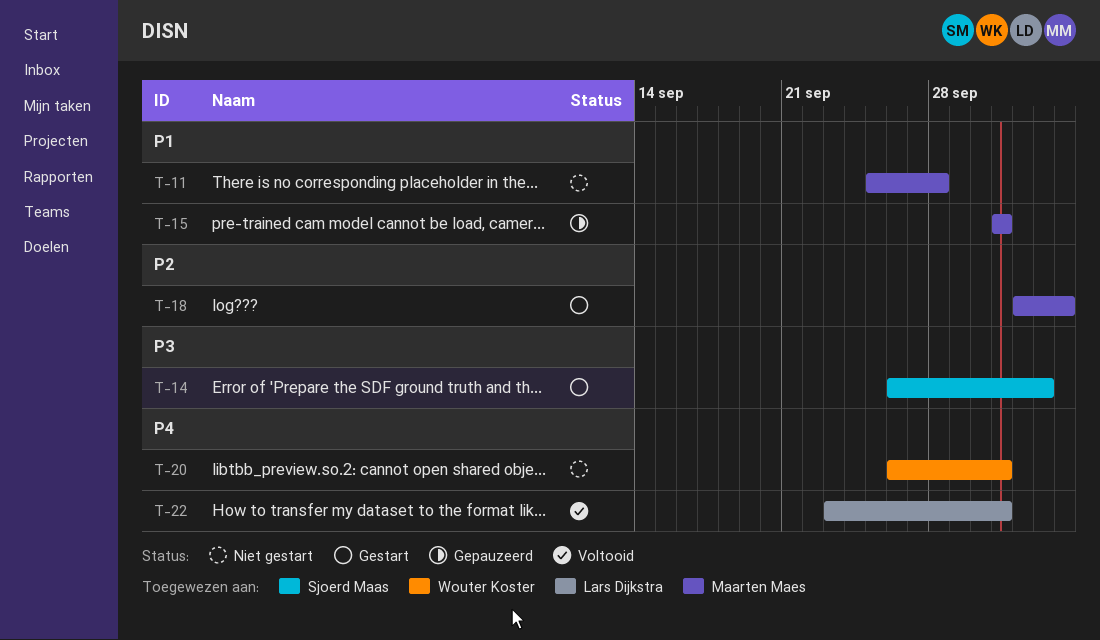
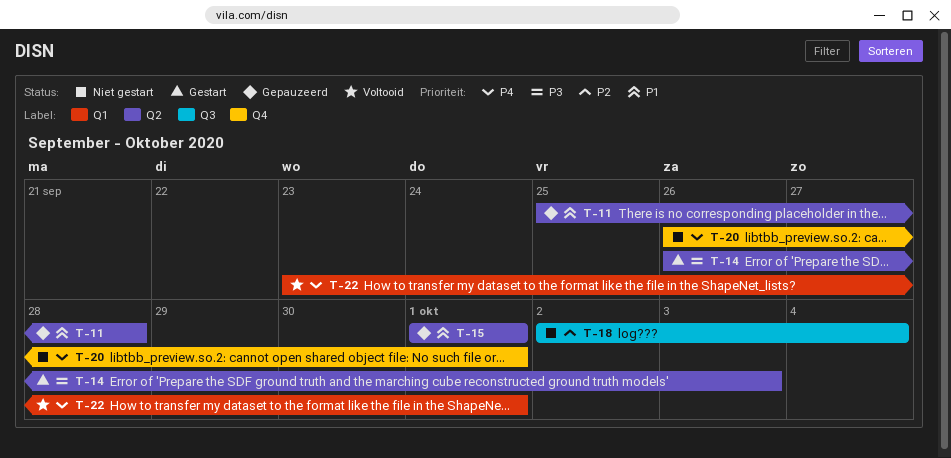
T-11, status: Niet gestart -> Gepauzeerd
T-18, status: Gestart -> Niet gestart

